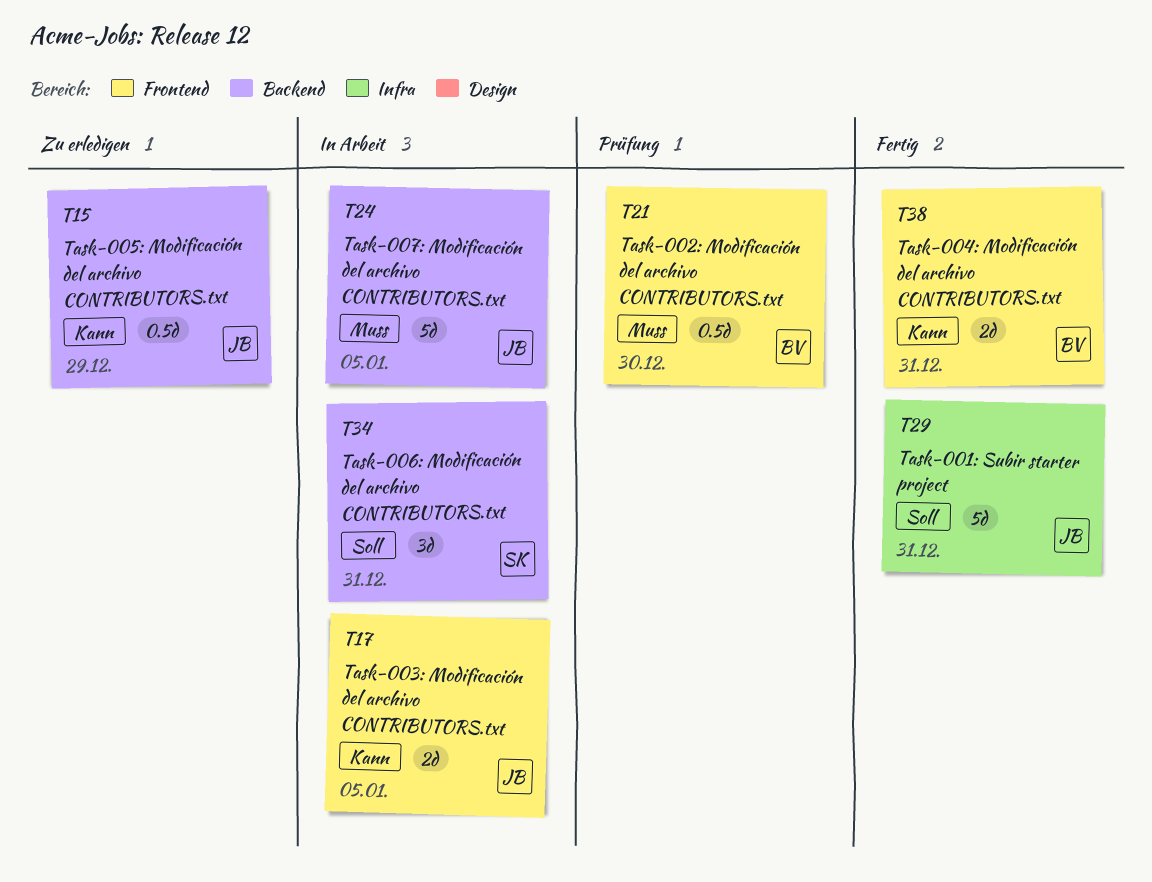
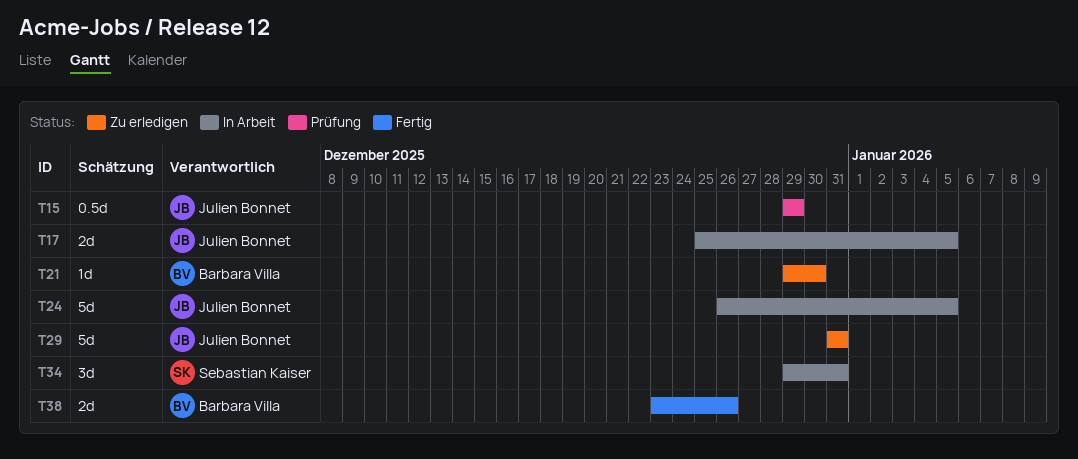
T15, status: Zu erledigen -> Prüfung
T21, status: Prüfung -> Zu erledigen
T21, estimate: 0.5d -> 1d
T29, status: Fertig -> Zu erledigen
T38, due: Dec 31 -> Dec 26

